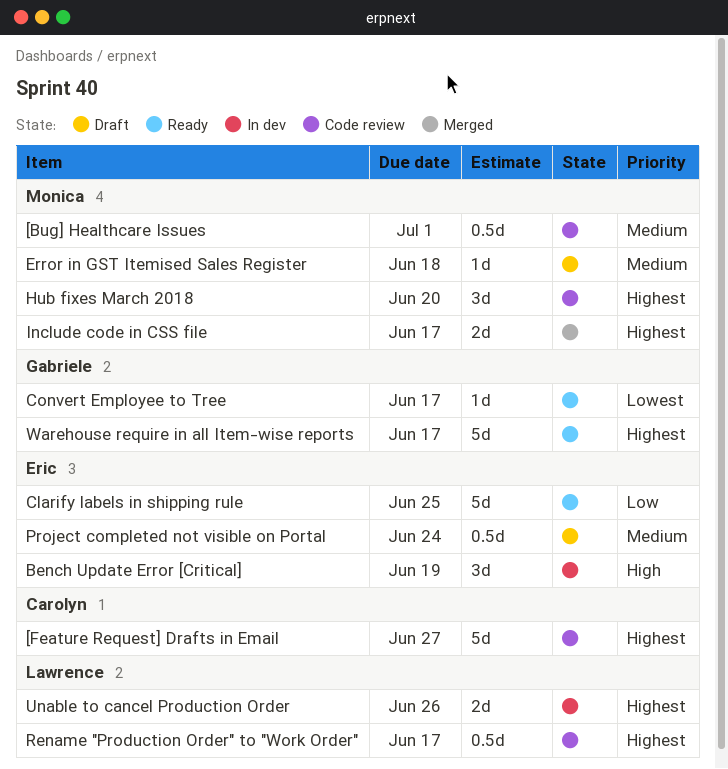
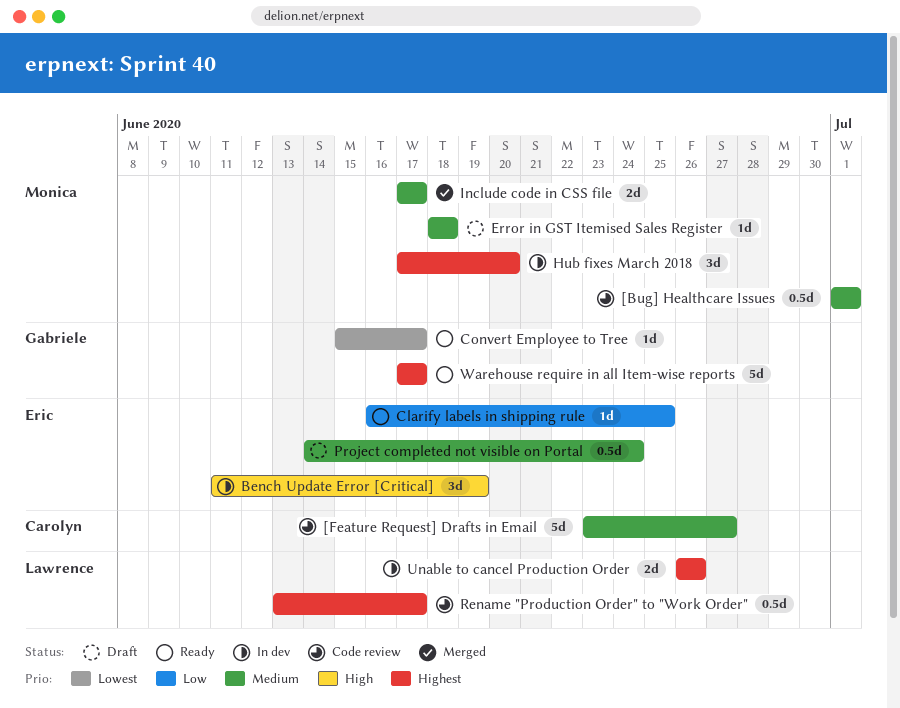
[Feature Request] Drafts in Email, priority: Highest -> Medium
Clarify labels in shipping rule, estimate: 5d -> 1d
Hub fixes March 2018, status: Code review -> In dev
Include code in CSS file, priority: Highest -> Medium

